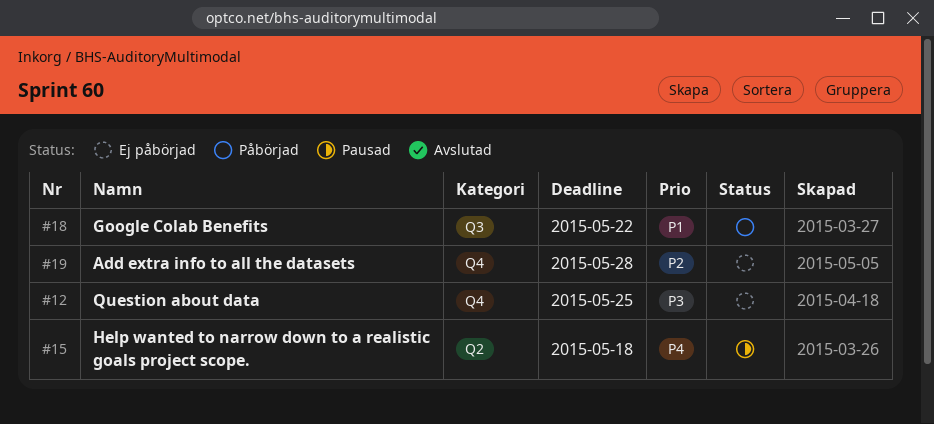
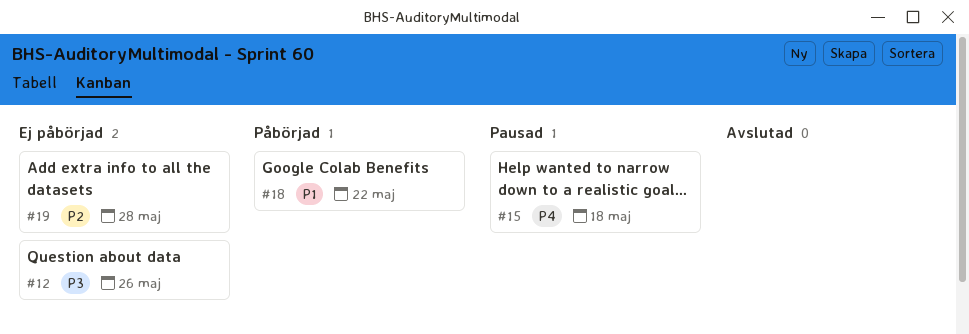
#12, due: May 25 -> May 26

